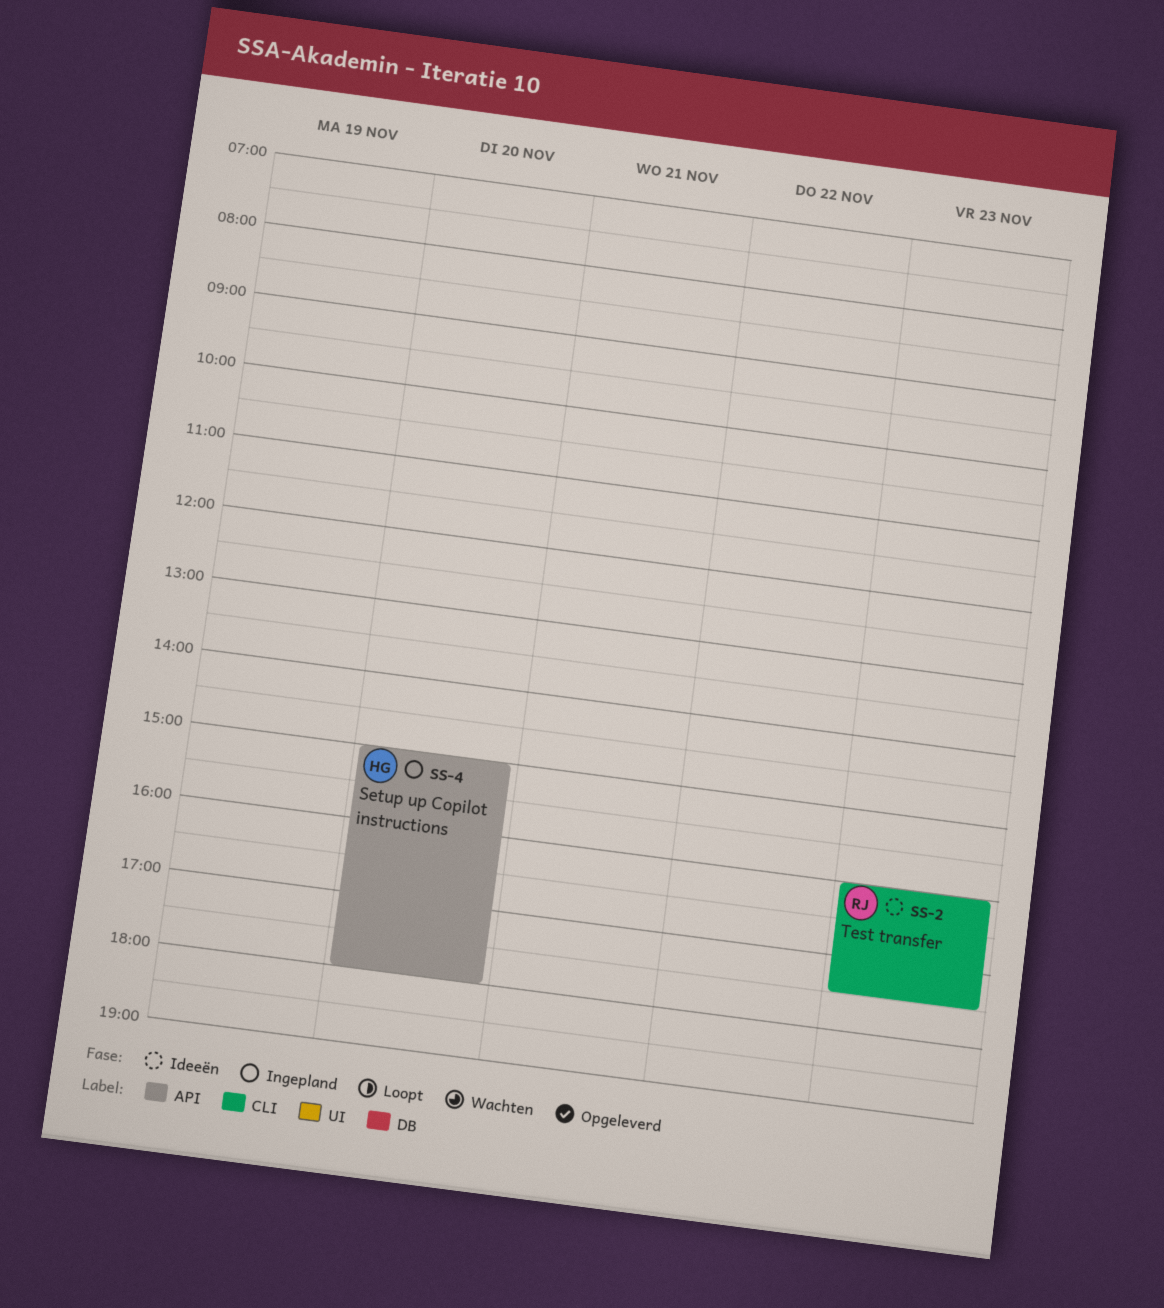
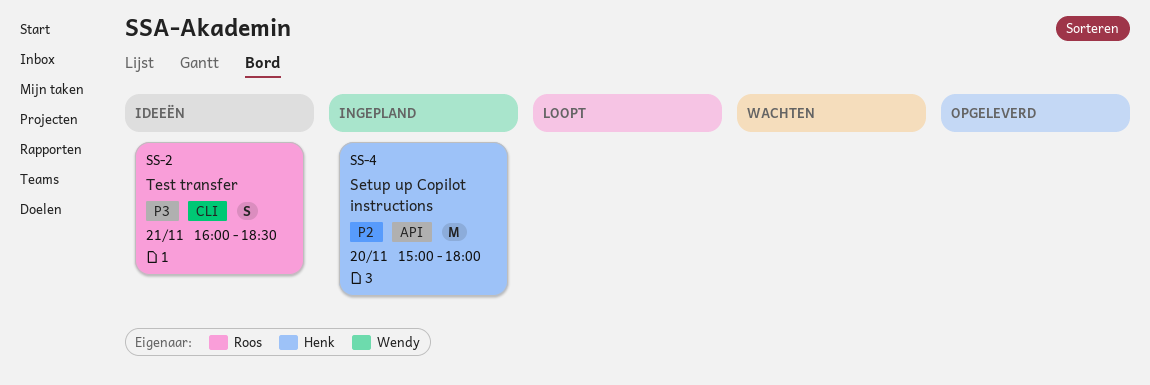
SS-2, day: Nov 23 -> Nov 21
SS-2, ends: 17:30 -> 18:30

